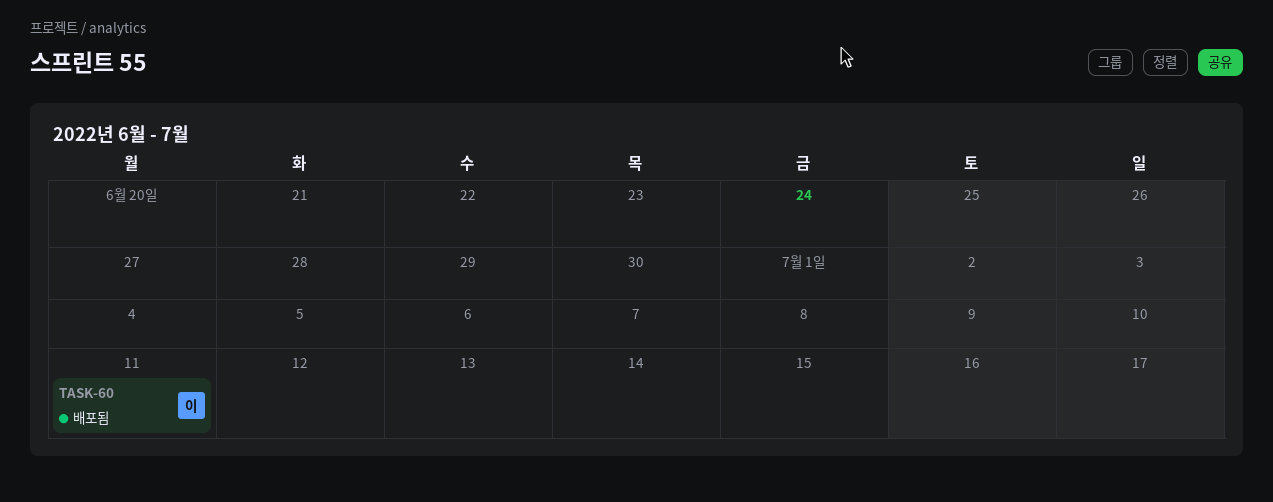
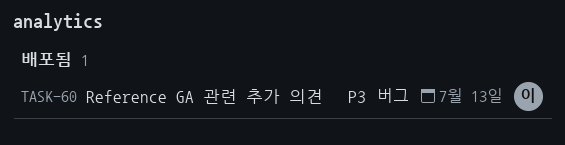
TASK-60, due: Jul 11 -> Jul 13

